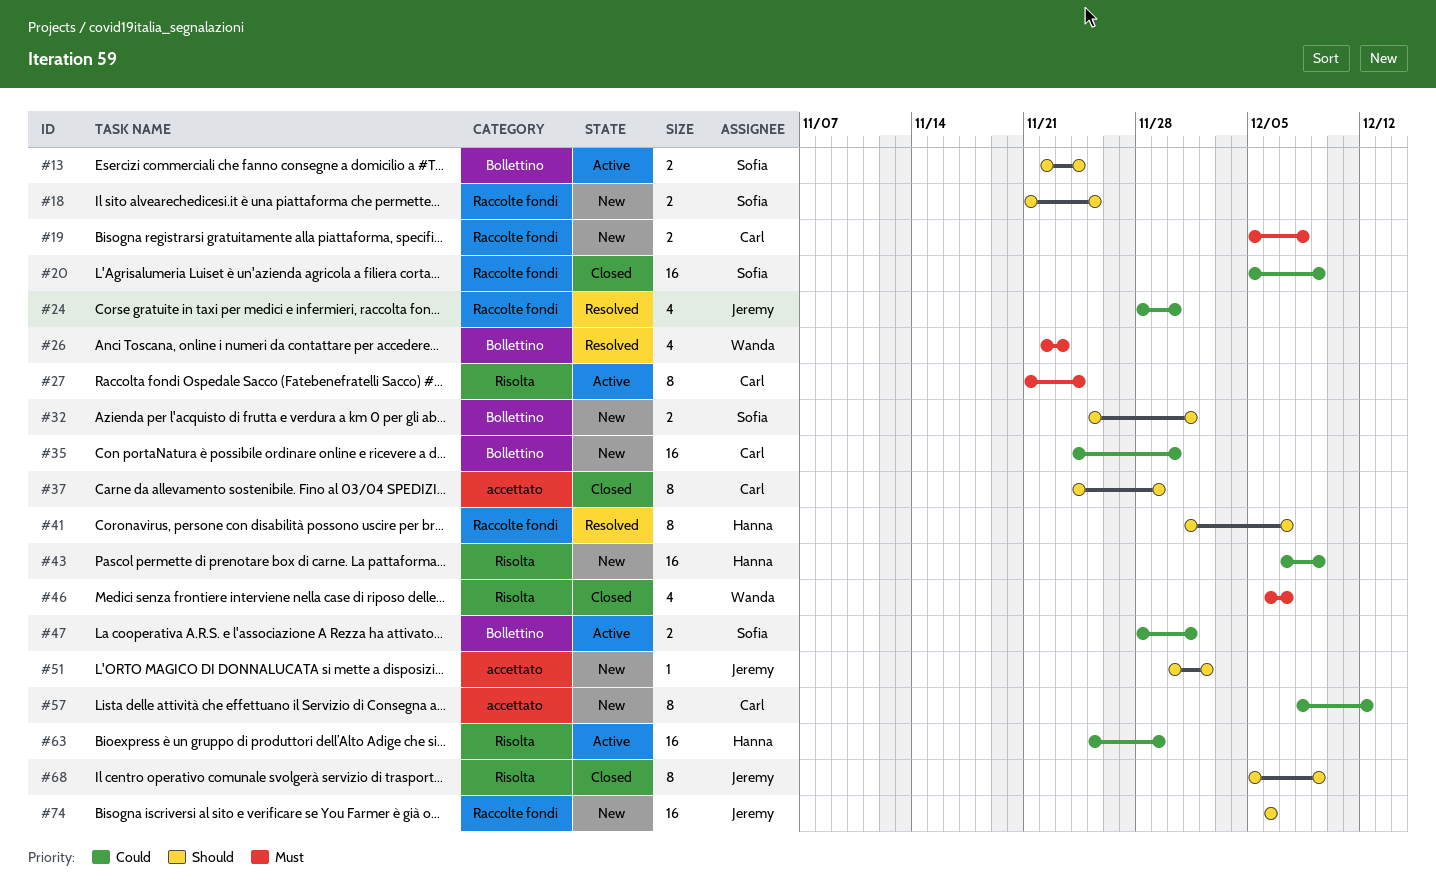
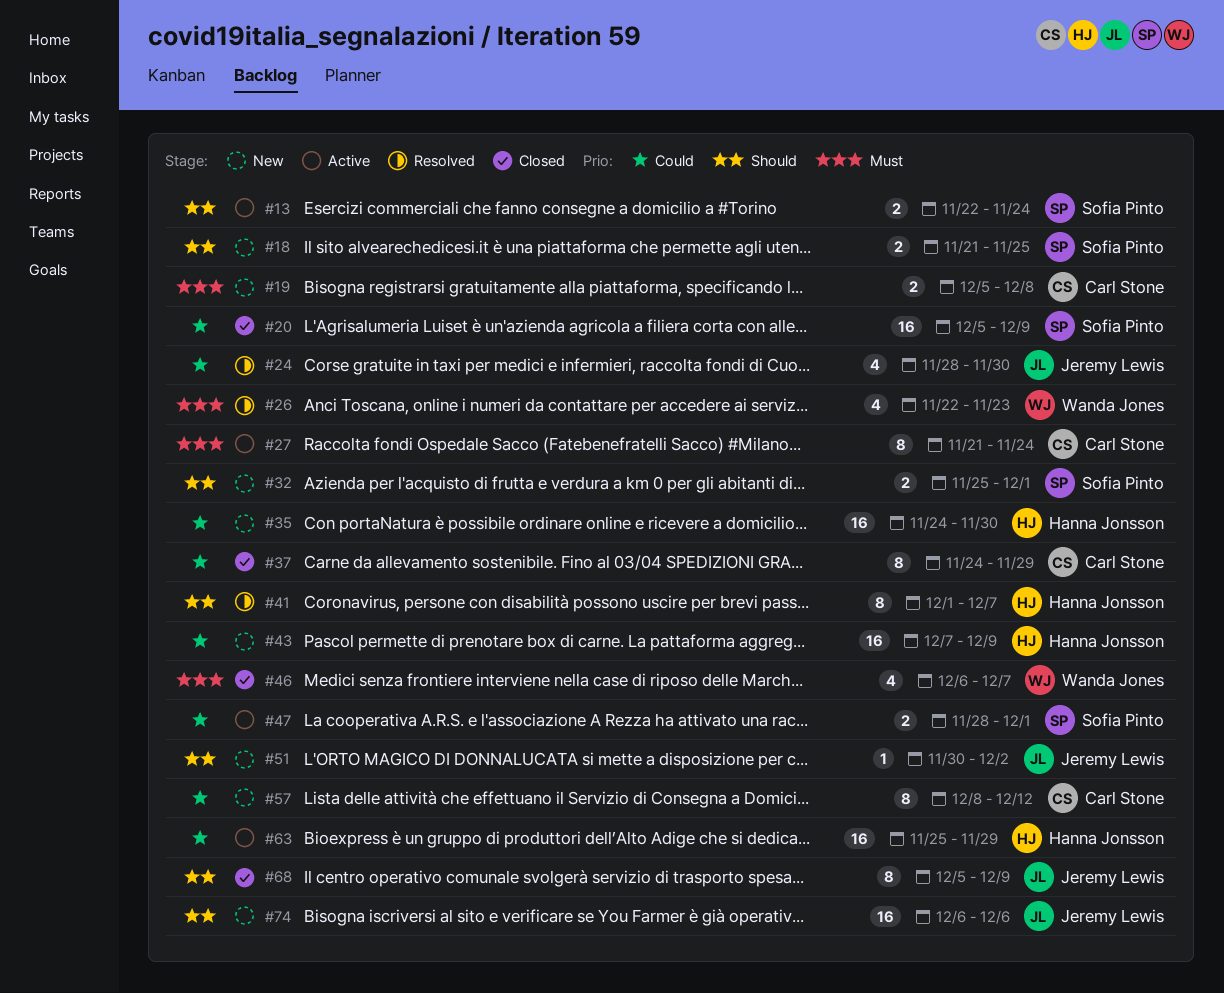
#35, owner: Carl Stone -> Hanna Jonsson
#37, priority: Should -> Could

